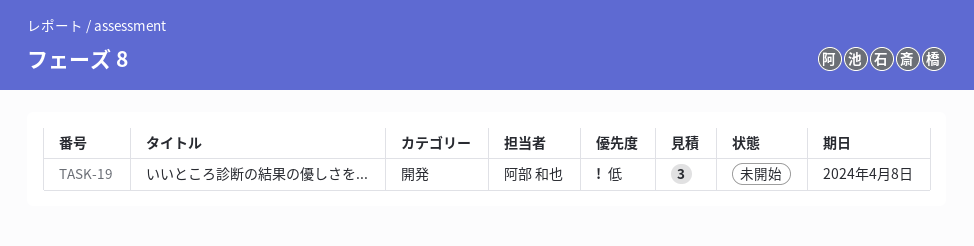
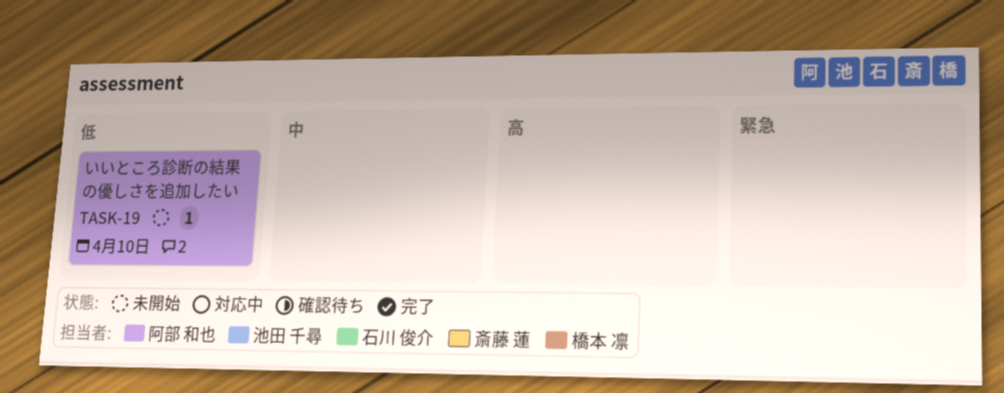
TASK-19, estimate: 3 -> 1
TASK-19, due: Apr 8 -> Apr 10

